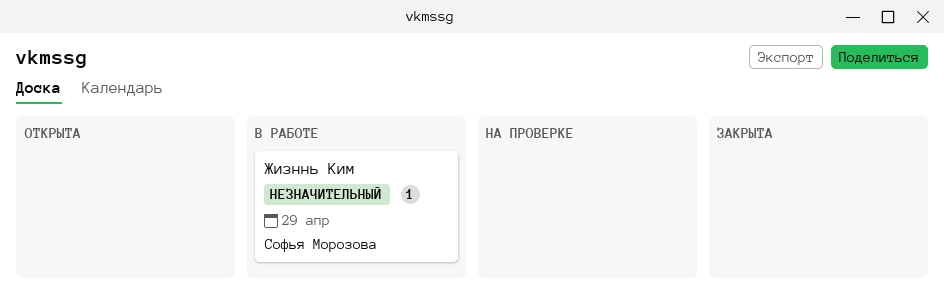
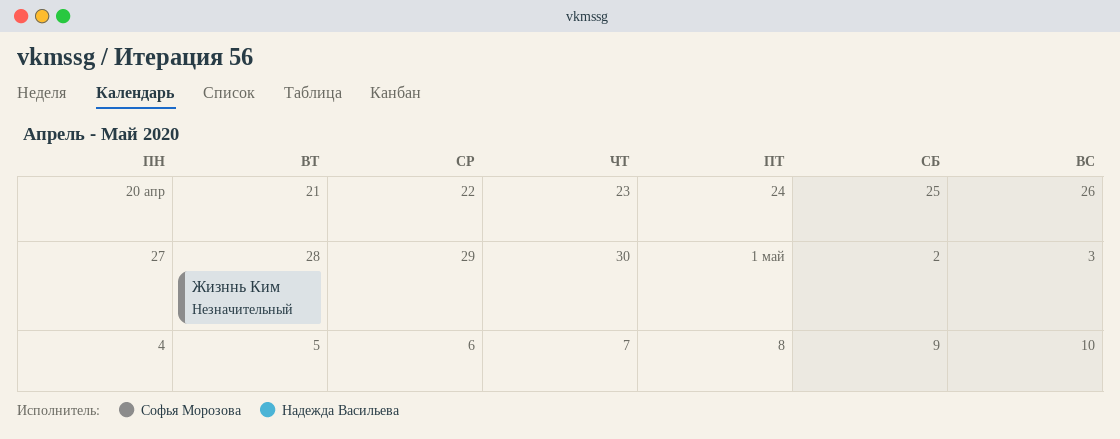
Жизннь Ким, due: Apr 29 -> Apr 28

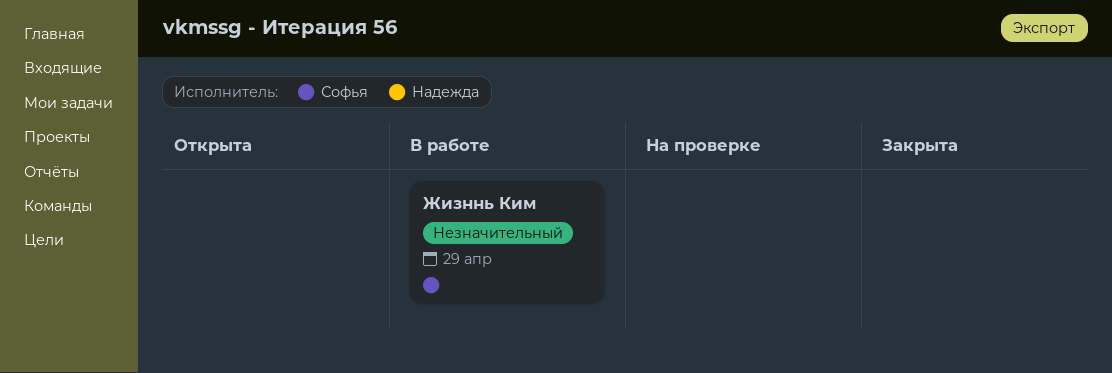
Жизннь Ким, due: Apr 28 -> Apr 29

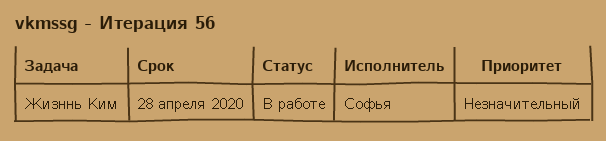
Жизннь Ким, due: Apr 29 -> Apr 28

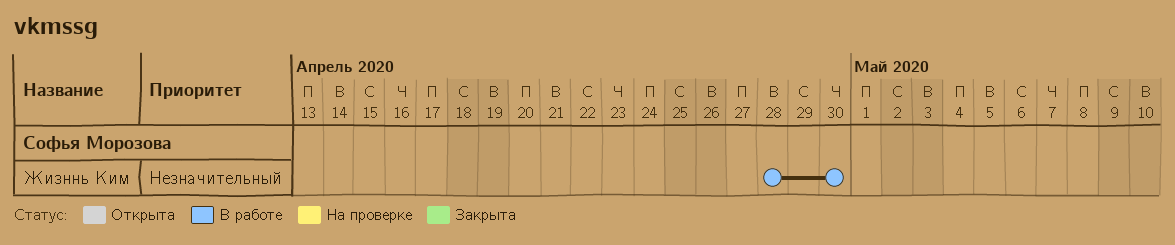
Жизннь Ким, due: Apr 28 -> Apr 30

